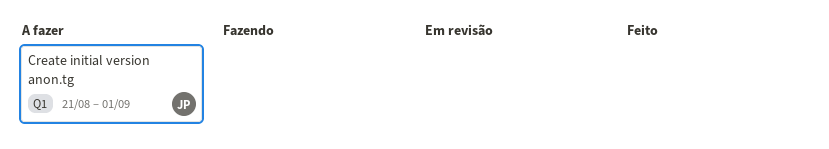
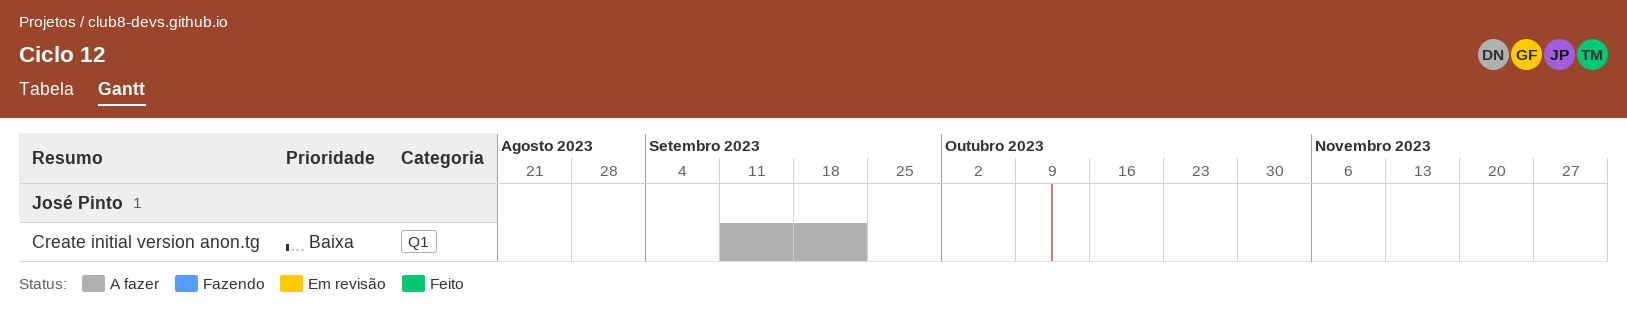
Create initial version anon.tg, start: Aug 21 -> Sep 11
Create initial version anon.tg, due: Sep 1 -> Sep 22

